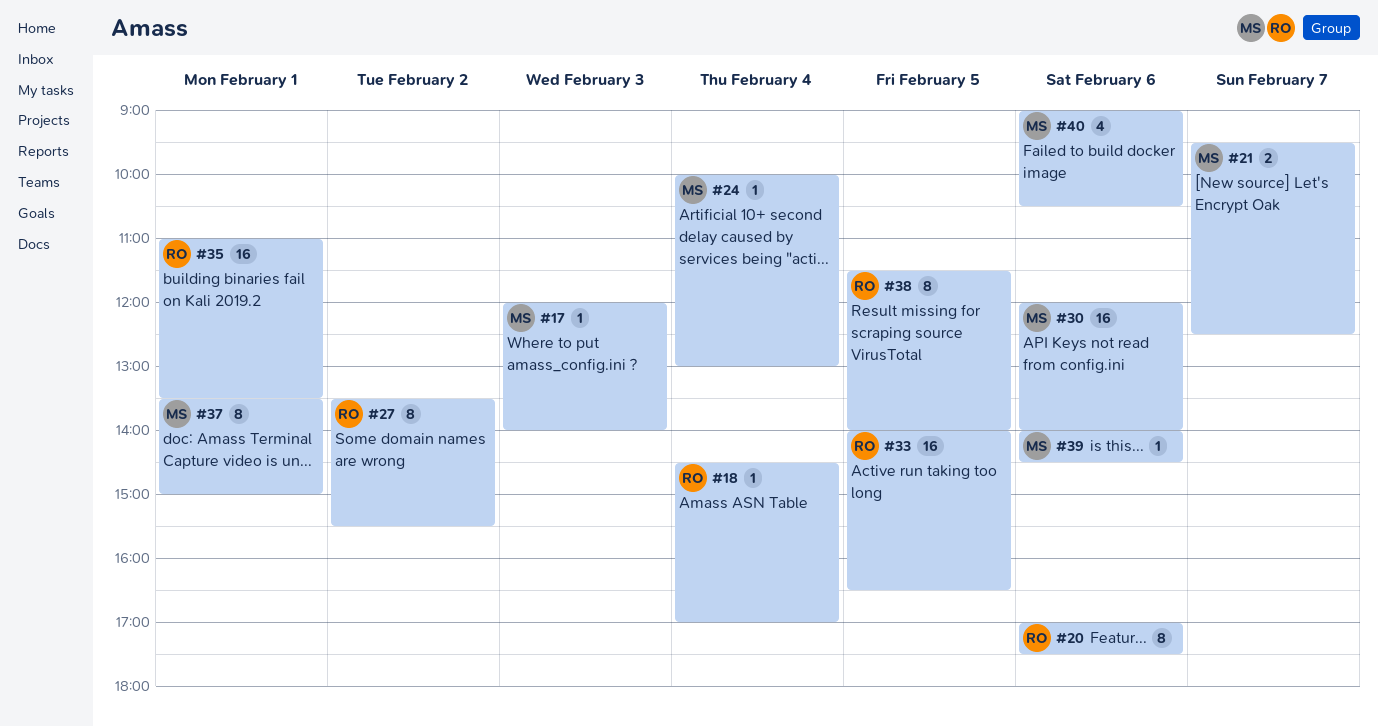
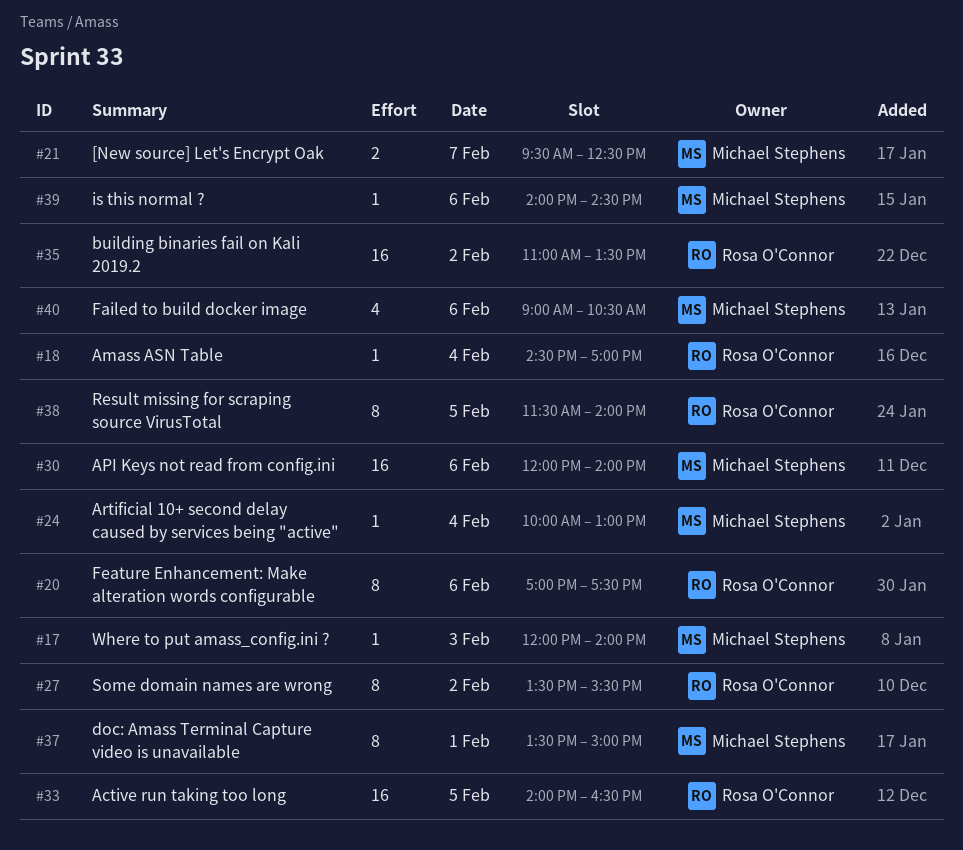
#35, day: Feb 1 -> Feb 2

